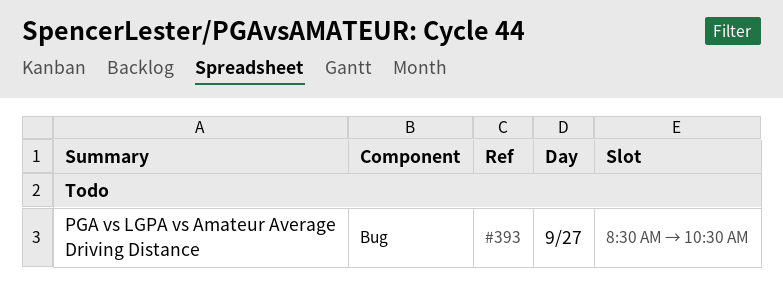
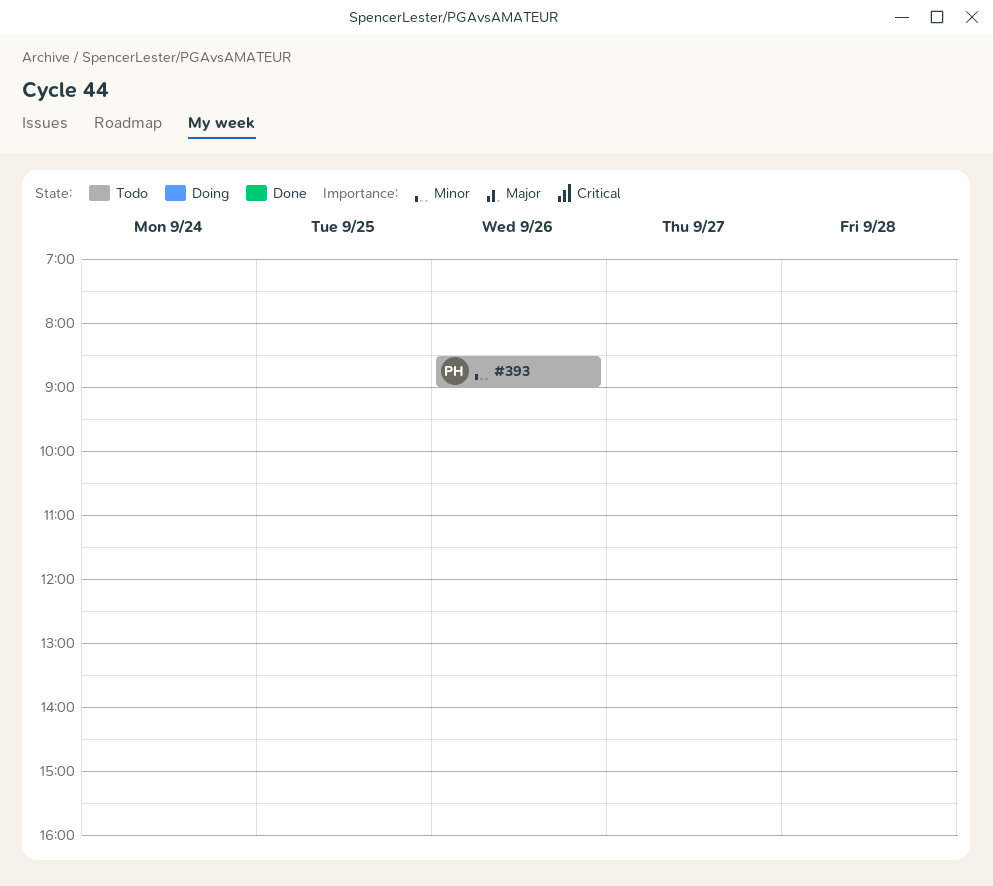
#393, day: Sep 27 -> Sep 26
#393, ends: 10:30 -> 09:00

